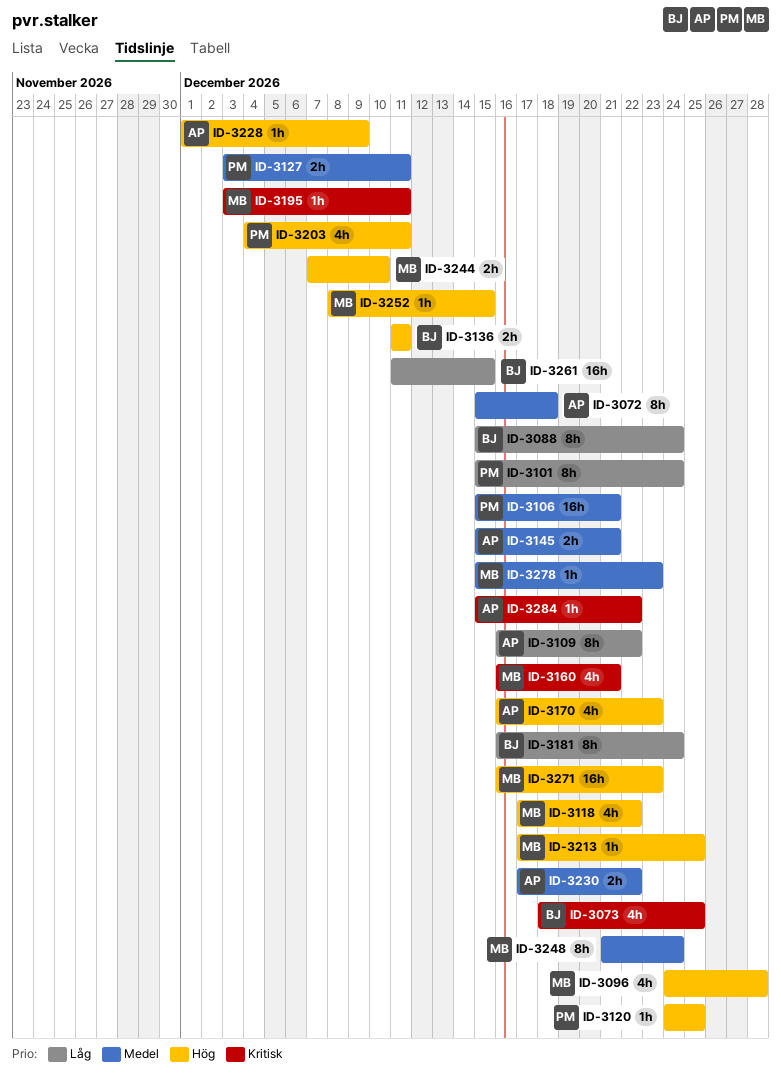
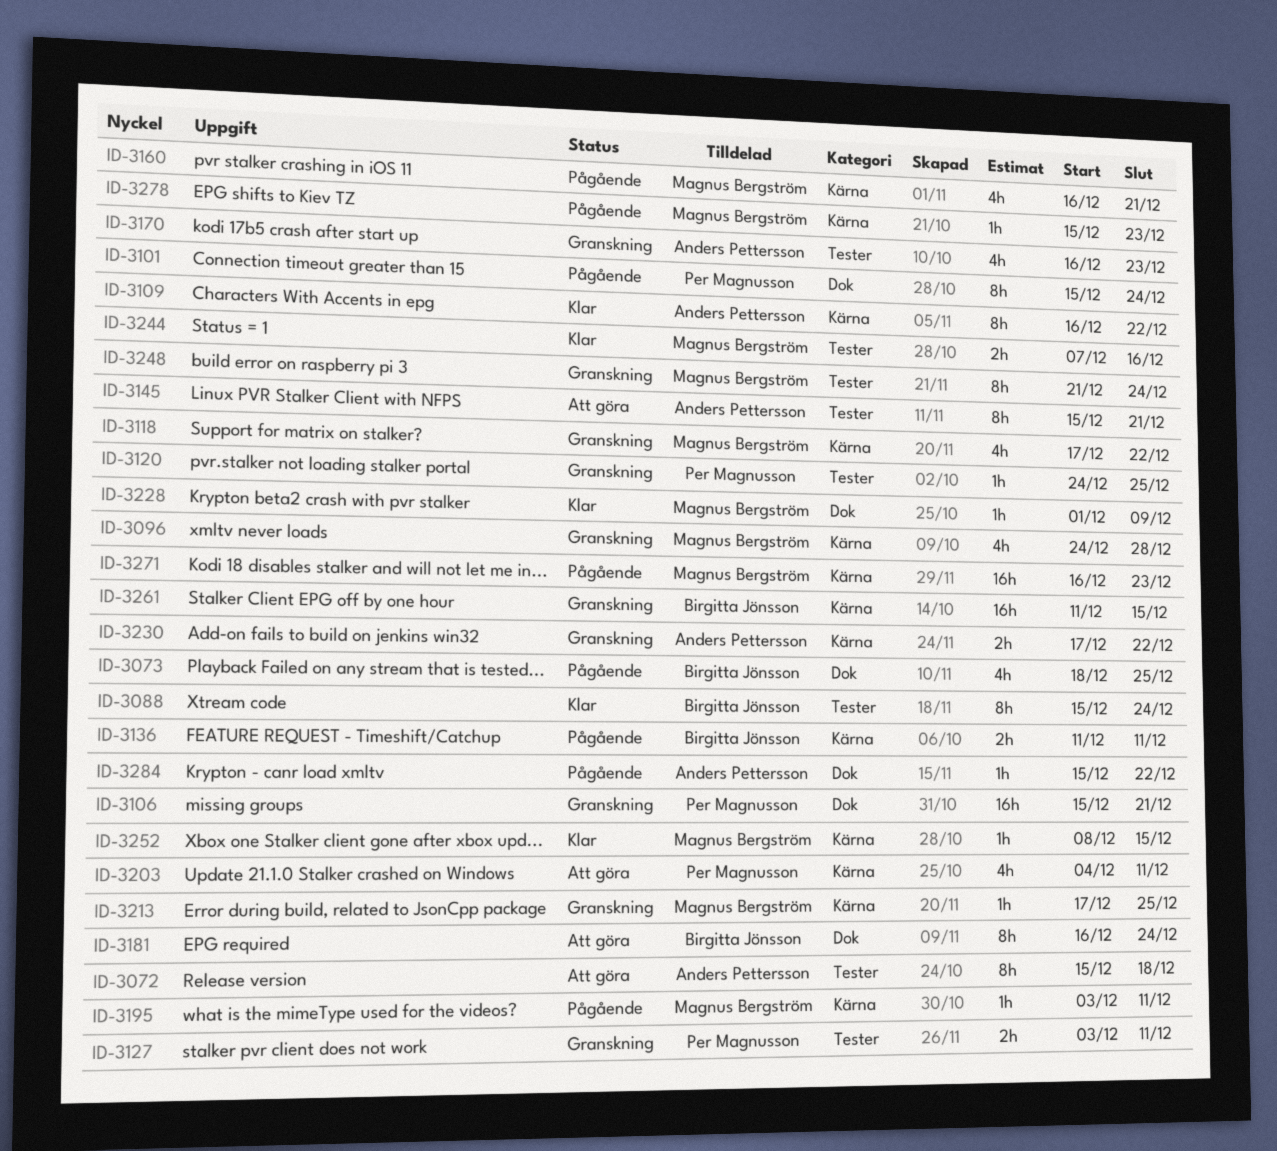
ID-3145, estimate: 2h -> 8h
ID-3228, owner: Anders Pettersson -> Magnus Bergström
ID-3244, due: Dec 10 -> Dec 16

